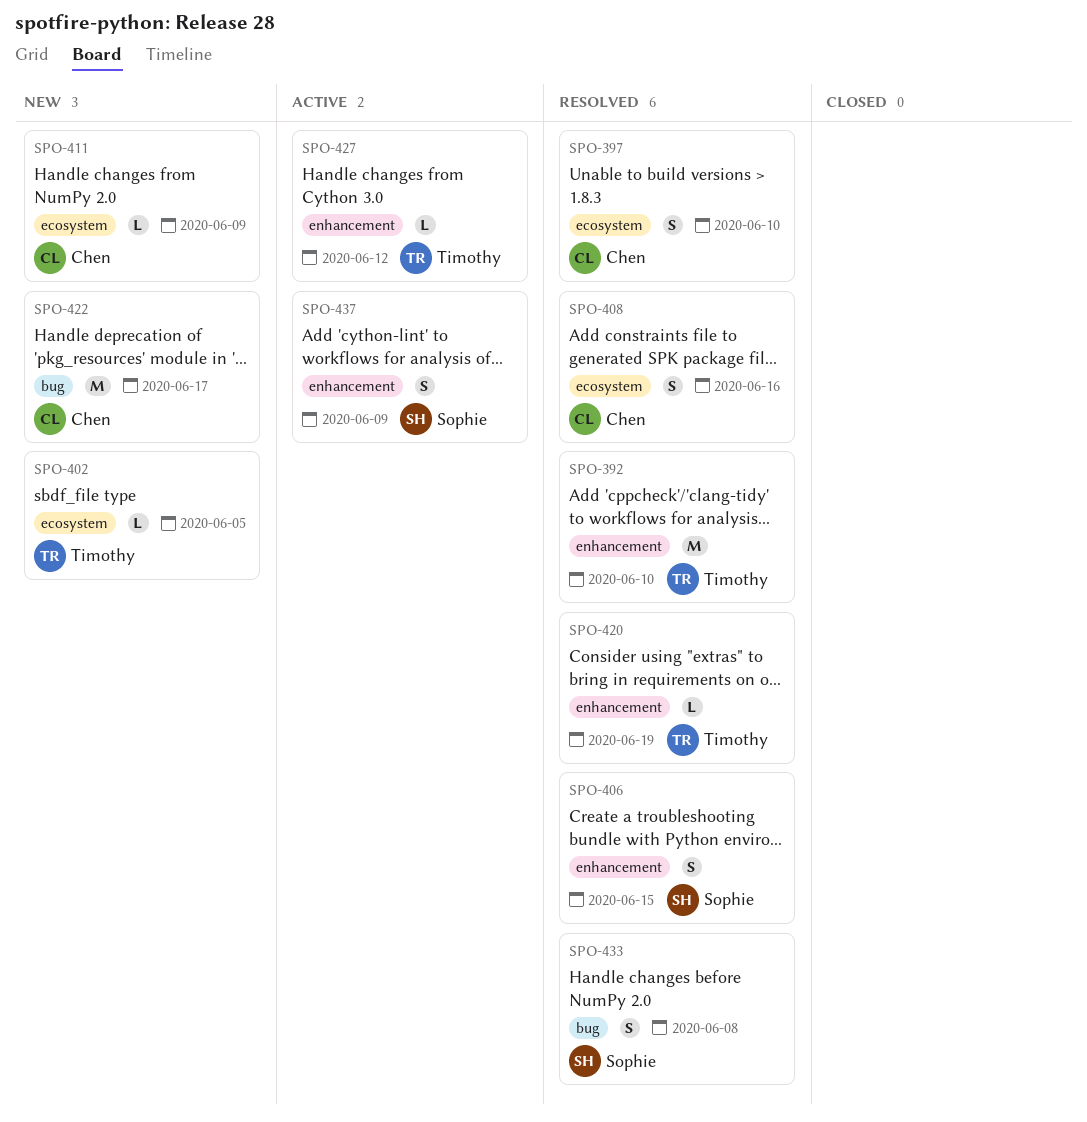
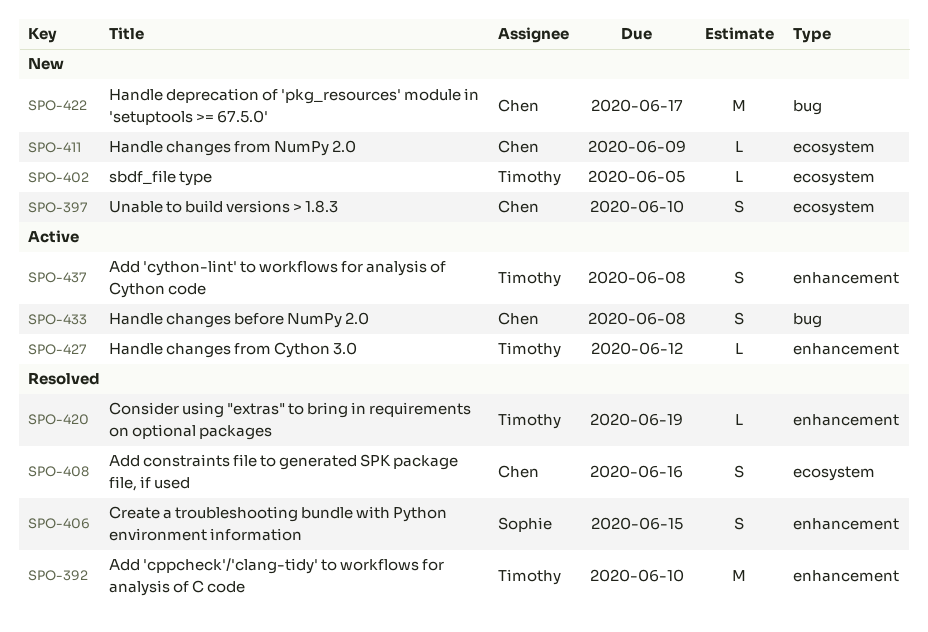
SPO-397, status: Resolved -> New
SPO-433, status: Resolved -> Active
SPO-433, owner: Sophie -> Chen
SPO-437, owner: Sophie -> Timothy
SPO-437, due: Jun 9 -> Jun 8

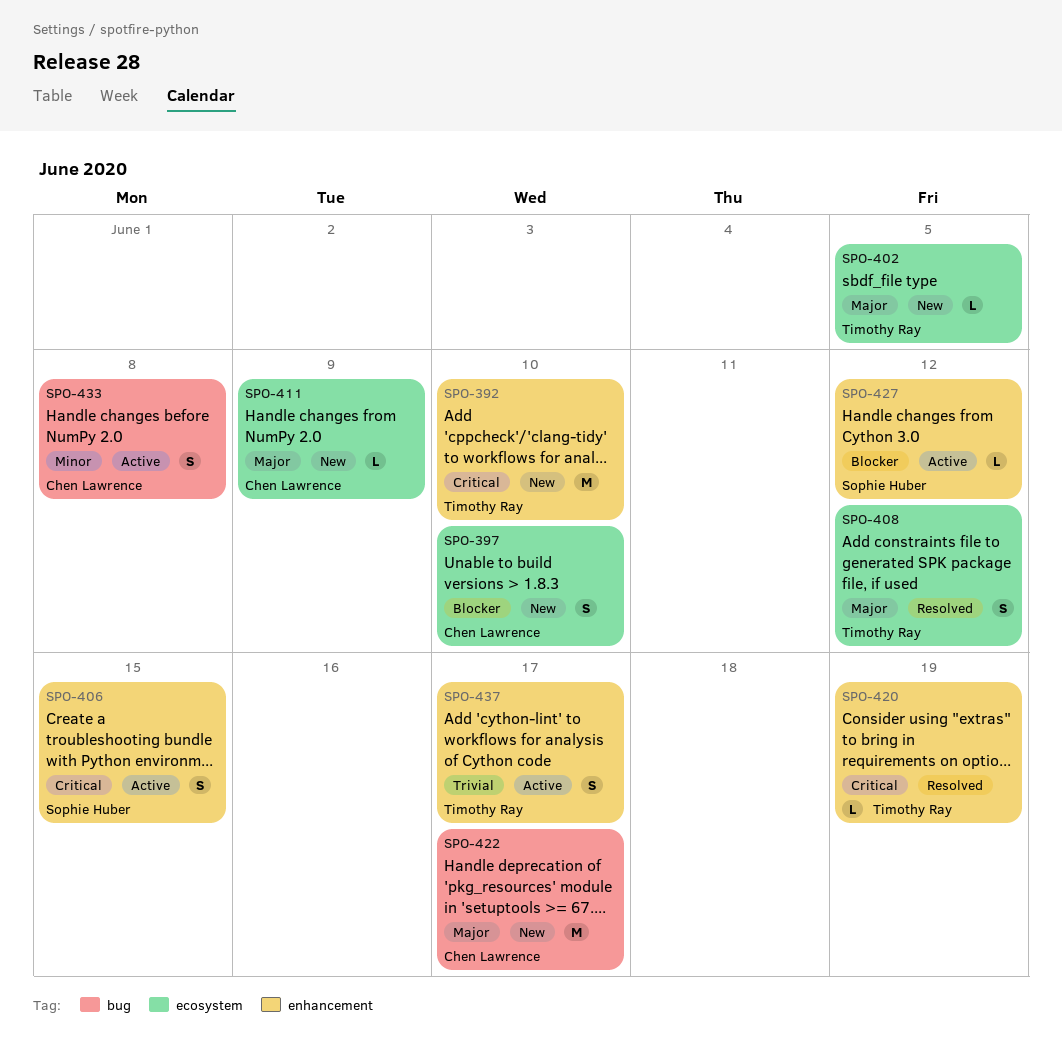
SPO-392, status: Resolved -> New
SPO-406, status: Resolved -> Active
SPO-408, owner: Chen Lawrence -> Timothy Ray
SPO-408, due: Jun 16 -> Jun 12
SPO-427, owner: Timothy Ray -> Sophie Huber
SPO-437, due: Jun 8 -> Jun 17

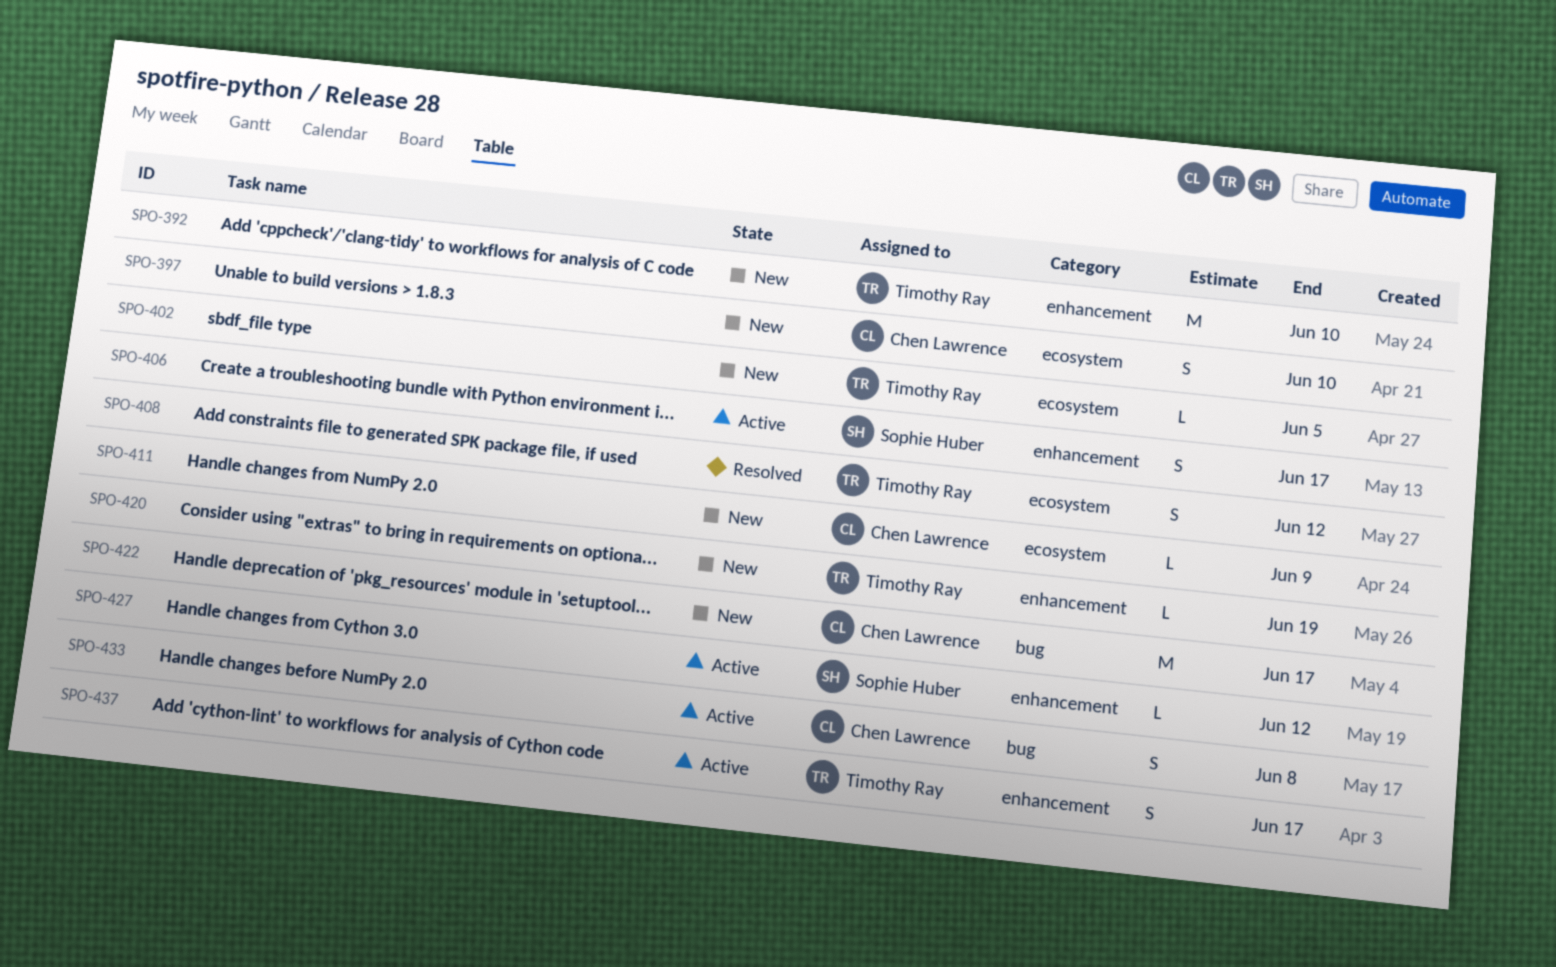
SPO-406, due: Jun 15 -> Jun 17
SPO-420, status: Resolved -> New

